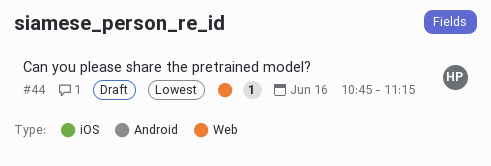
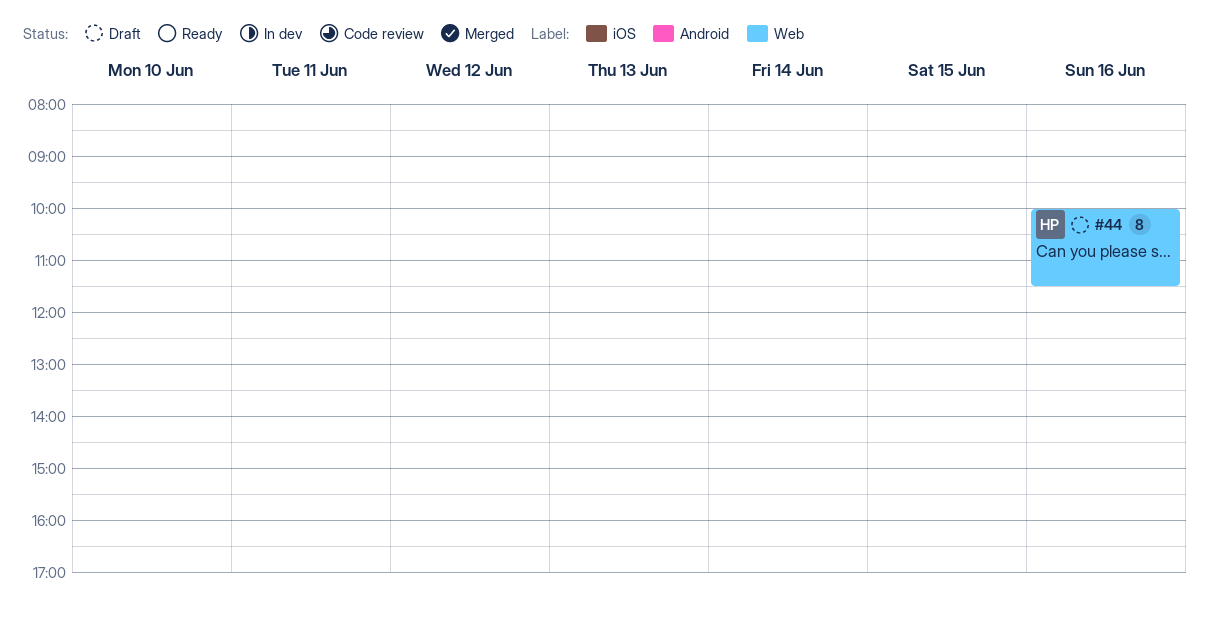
#44, estimate: 1 -> 8
#44, begins: 10:45 -> 10:00
#44, ends: 11:15 -> 11:30

